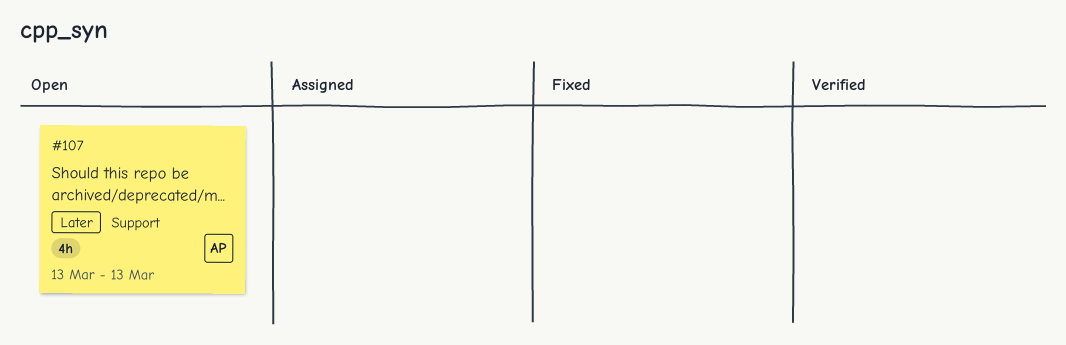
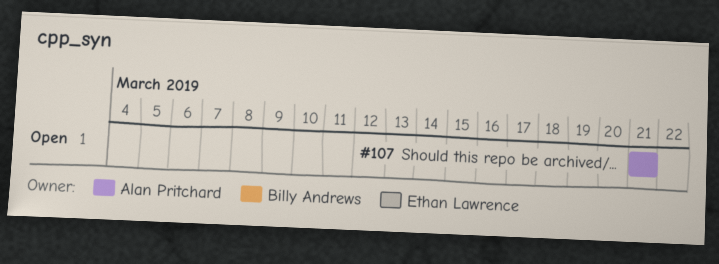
#107, start: Mar 13 -> Mar 21
#107, due: Mar 13 -> Mar 21

